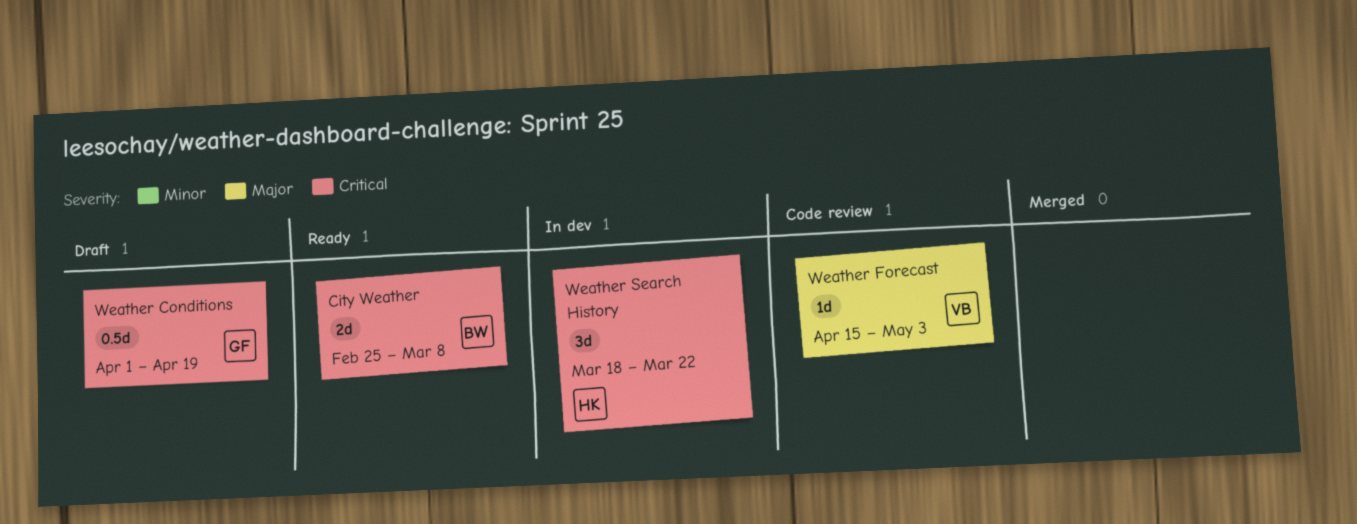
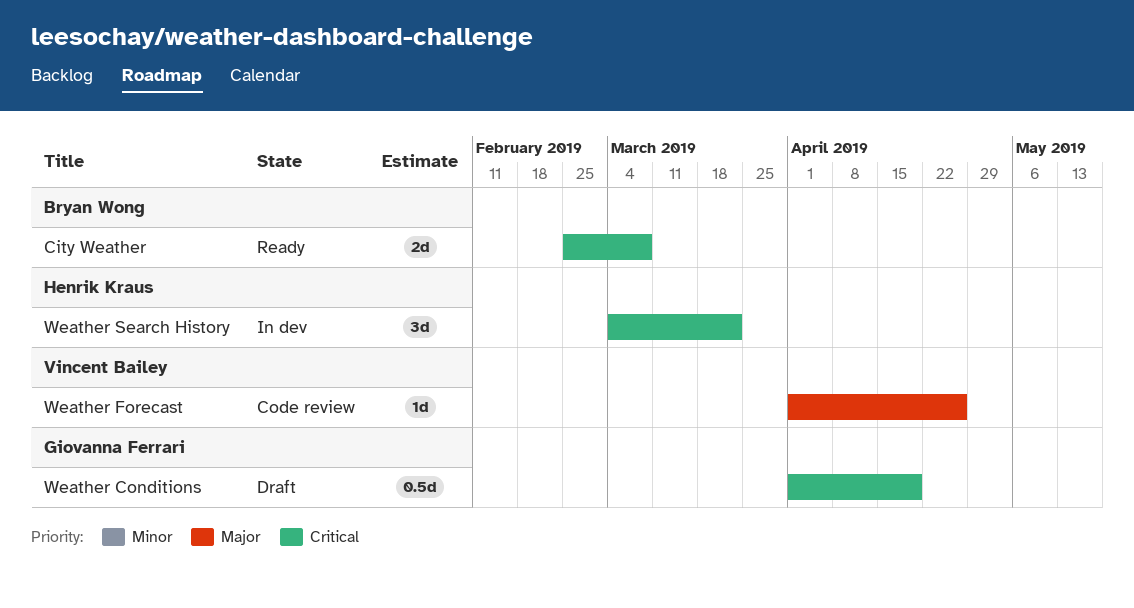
Weather Forecast, start: Apr 15 -> Apr 1
Weather Forecast, due: May 3 -> Apr 26
Weather Search History, start: Mar 18 -> Mar 4

